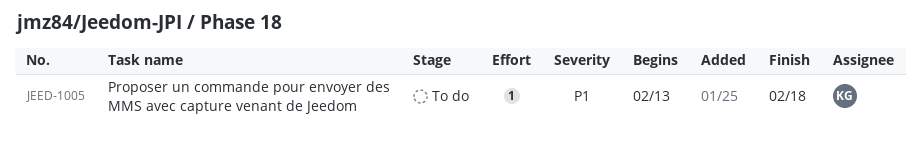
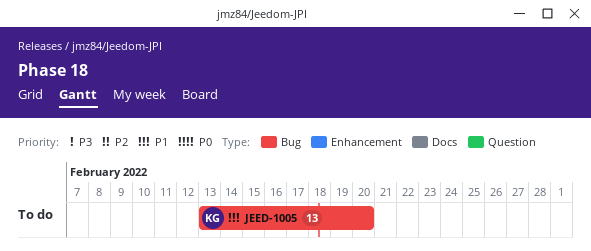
JEED-1005, estimate: 1 -> 13
JEED-1005, due: Feb 18 -> Feb 20

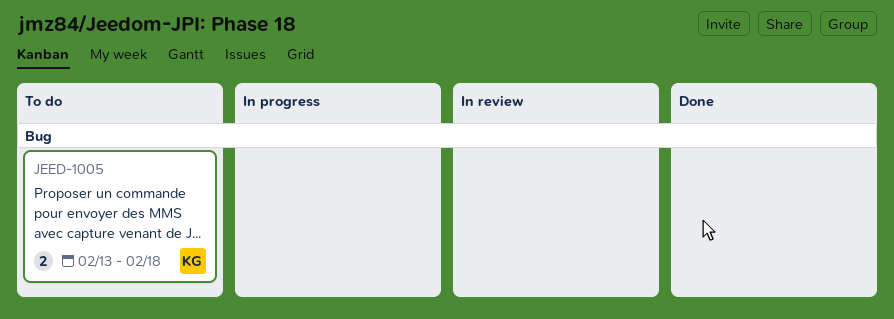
JEED-1005, estimate: 13 -> 2
JEED-1005, due: Feb 20 -> Feb 18

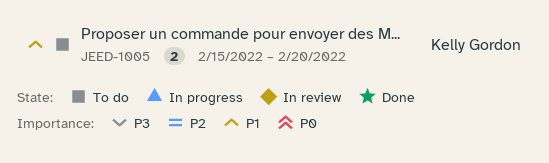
JEED-1005, start: Feb 13 -> Feb 15
JEED-1005, due: Feb 18 -> Feb 20

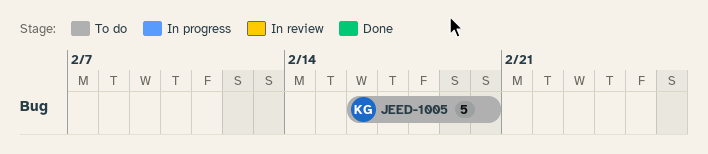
JEED-1005, estimate: 2 -> 5
JEED-1005, start: Feb 15 -> Feb 16

